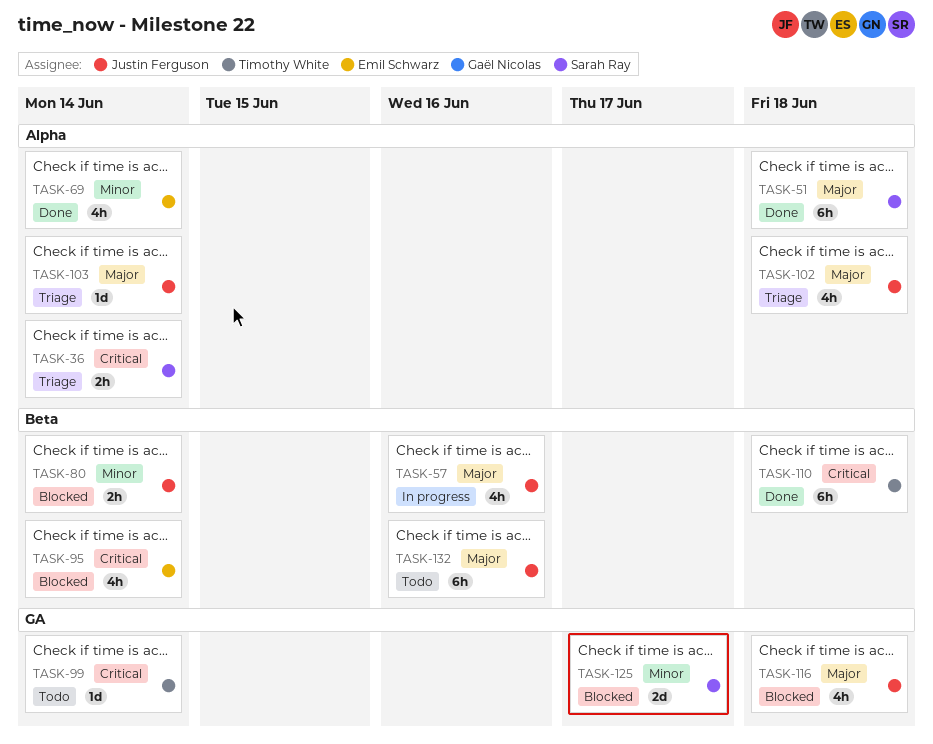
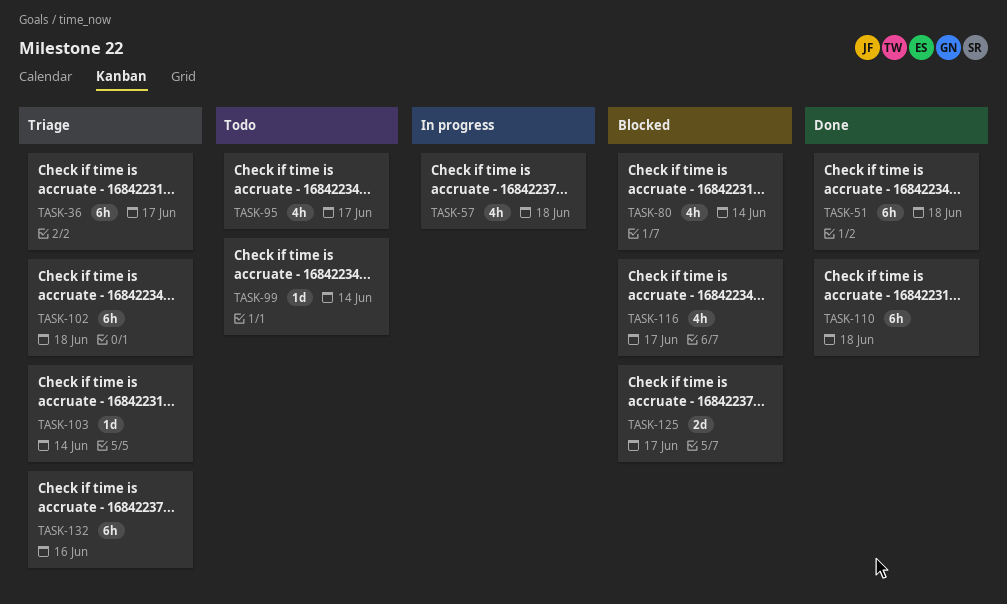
TASK-36, estimate: 2h -> 6h
TASK-36, due: Jun 14 -> Jun 17
TASK-57, due: Jun 16 -> Jun 18
TASK-69: present -> none
TASK-80, estimate: 2h -> 4h
TASK-95, status: Blocked -> Todo
TASK-95, due: Jun 14 -> Jun 17
TASK-102, estimate: 4h -> 6h
TASK-116, due: Jun 18 -> Jun 17
TASK-132, status: Todo -> Triage

